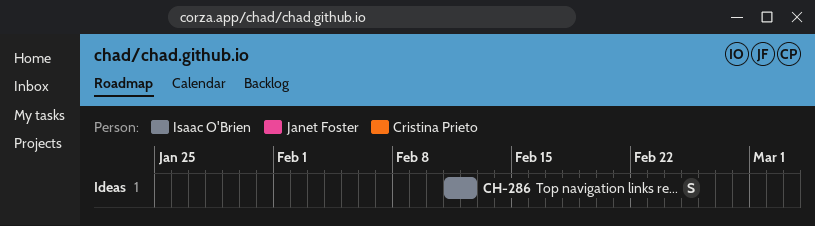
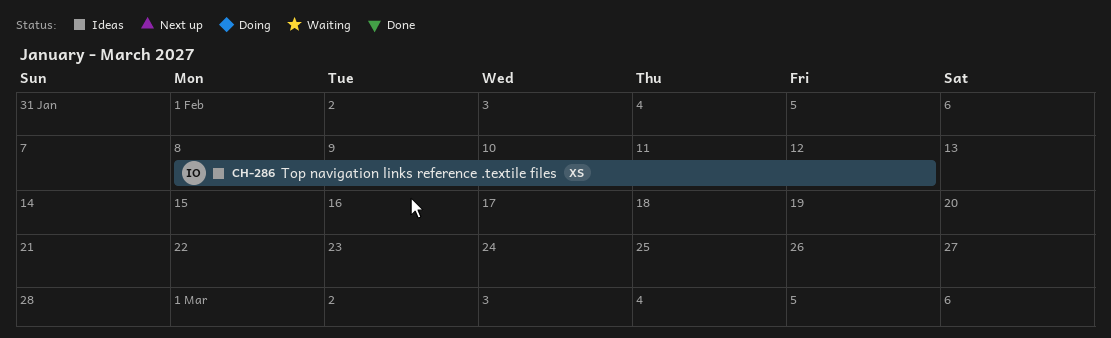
CH-286, estimate: S -> XS
CH-286, start: Feb 11 -> Feb 8

